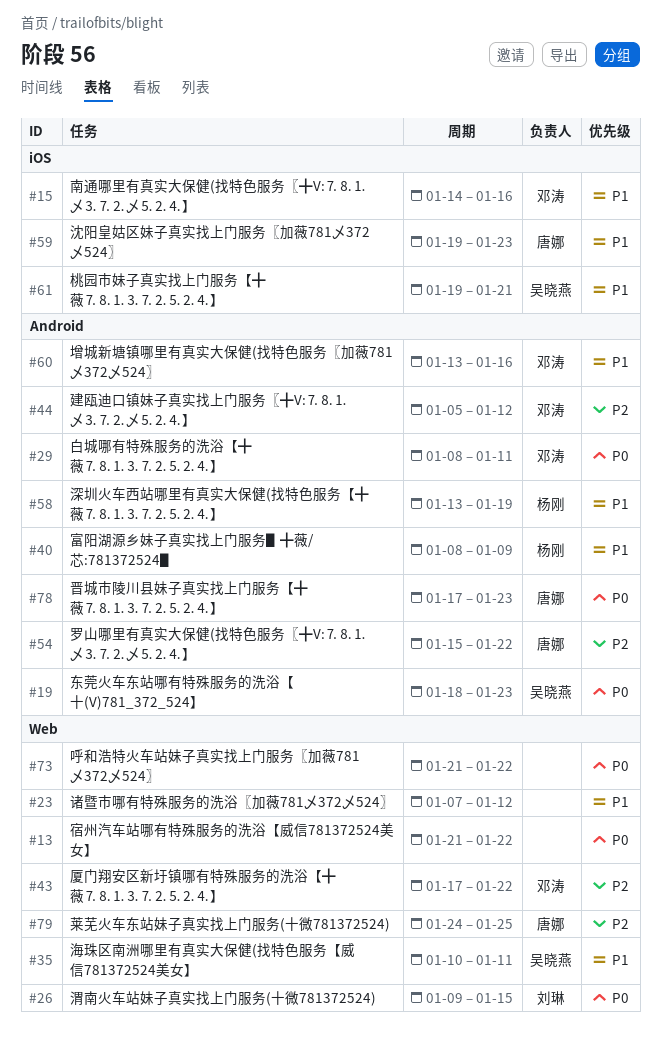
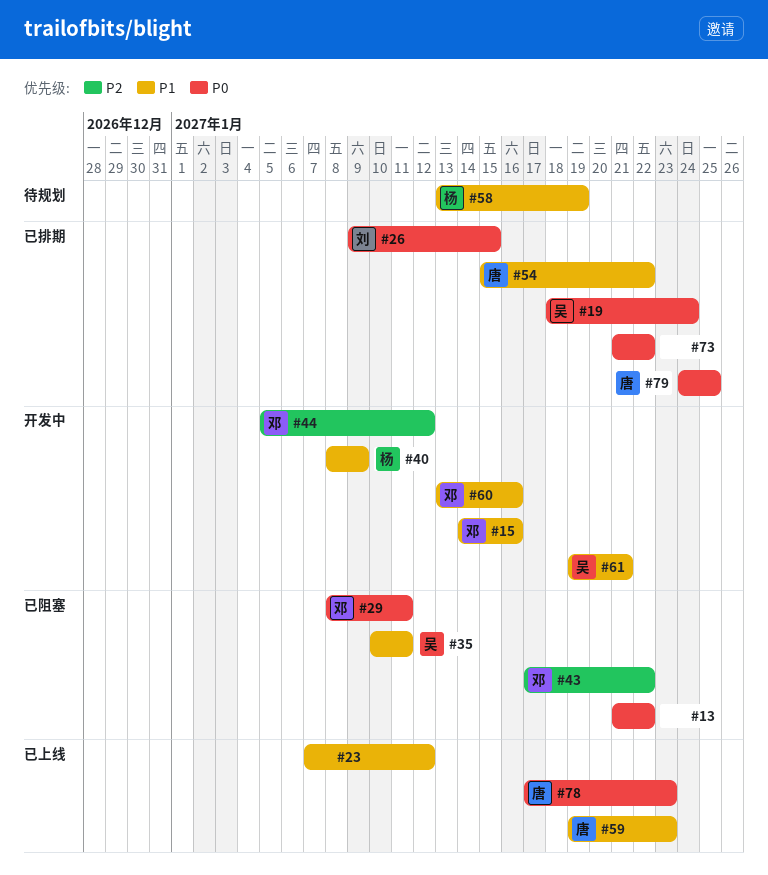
#19, due: Jan 23 -> Jan 24
#54, priority: P2 -> P1
#79, priority: P2 -> P0

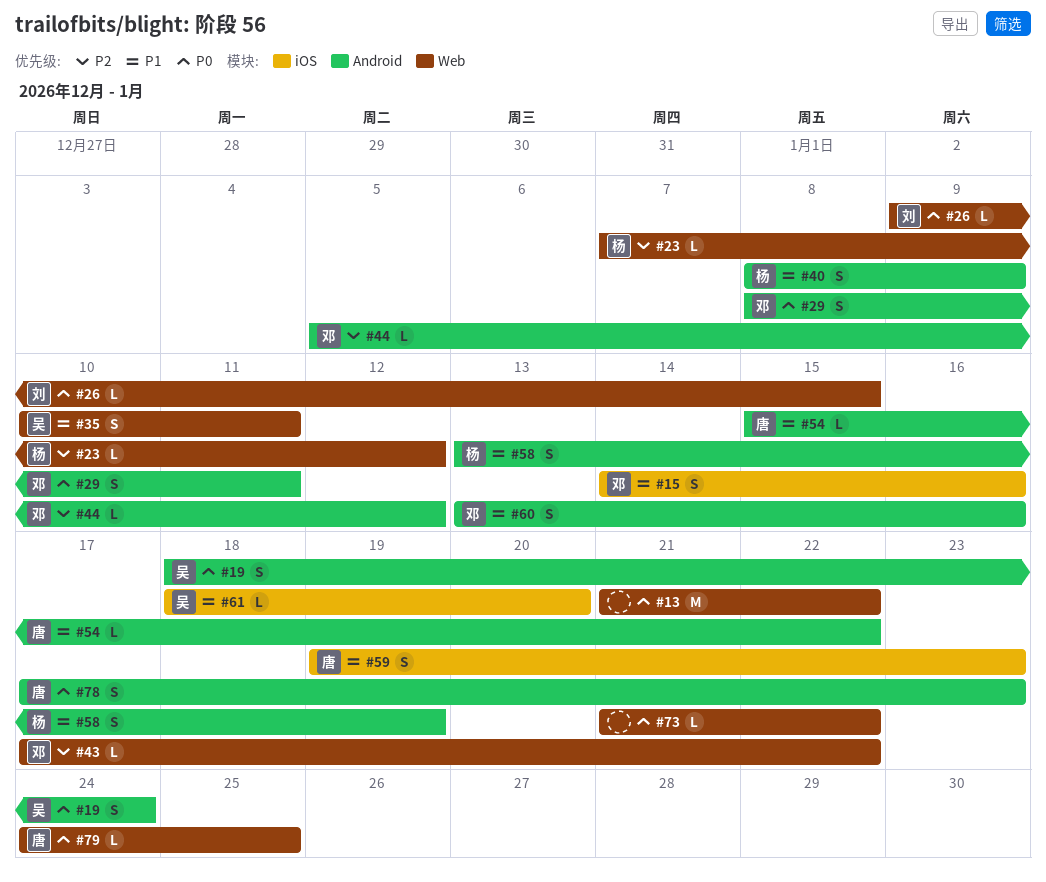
#23, owner: none -> 杨
#23, priority: P1 -> P2
#61, start: Jan 19 -> Jan 18
#61, due: Jan 21 -> Jan 20

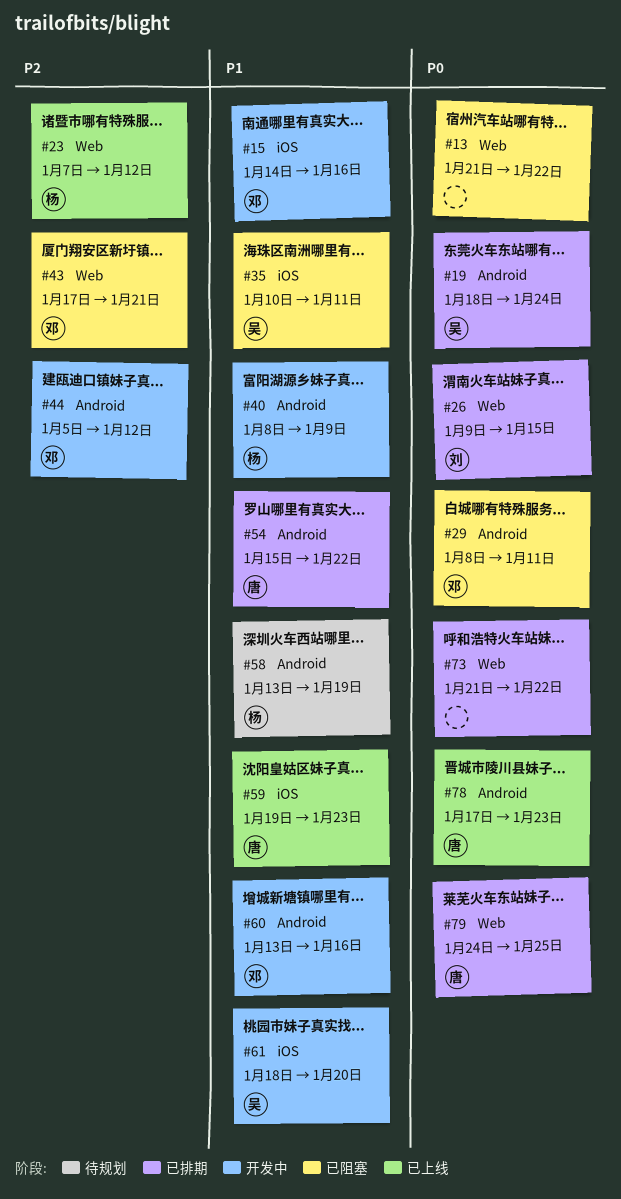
#35, label: Web -> iOS
#43, due: Jan 22 -> Jan 21

